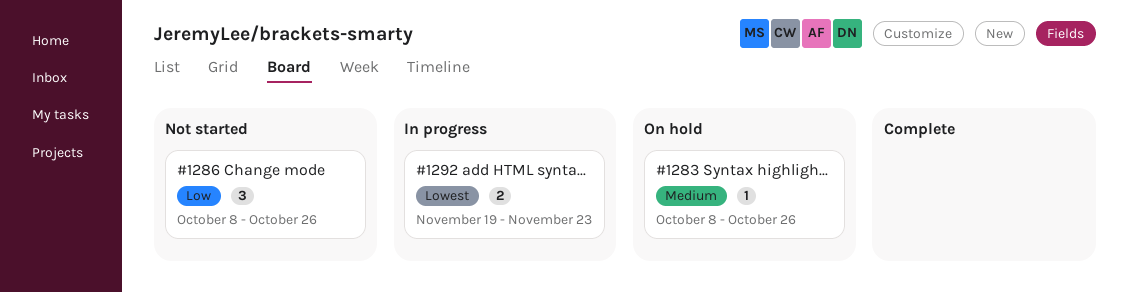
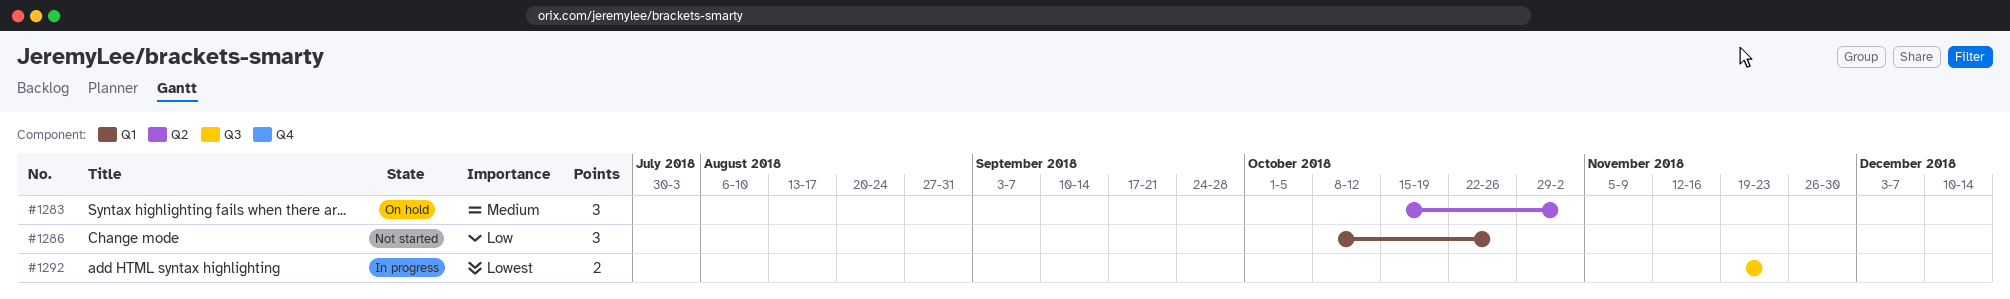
#1283, estimate: 1 -> 3
#1283, start: Oct 8 -> Oct 15
#1283, due: Oct 26 -> Nov 2

